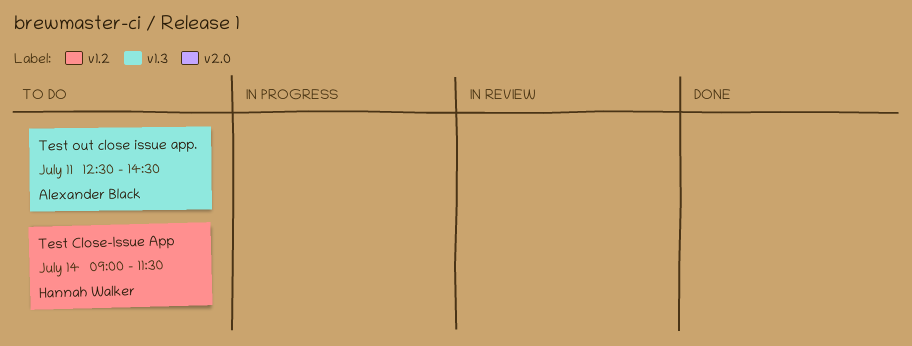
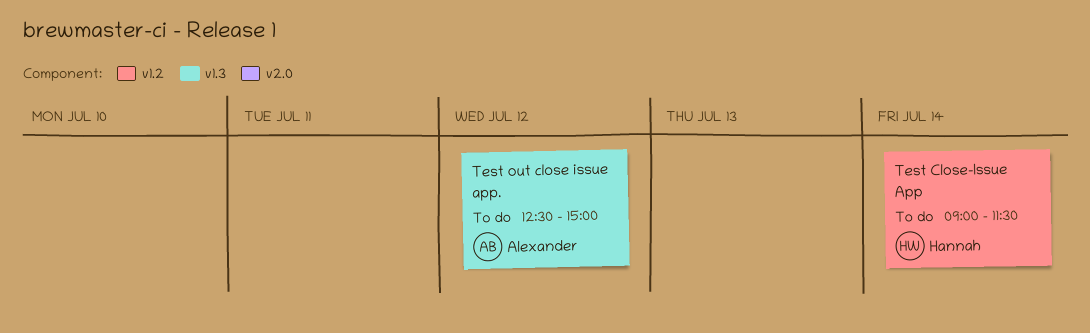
Test out close issue app., day: Jul 11 -> Jul 12
Test out close issue app., ends: 14:30 -> 15:00

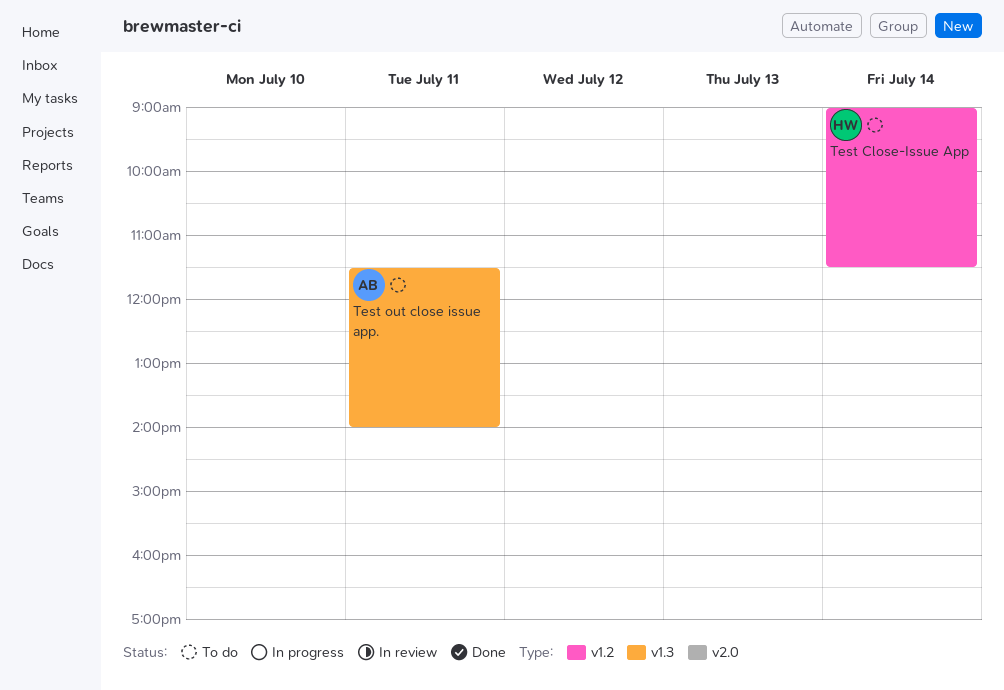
Test out close issue app., day: Jul 12 -> Jul 11
Test out close issue app., begins: 12:30 -> 11:30
Test out close issue app., ends: 15:00 -> 14:00

